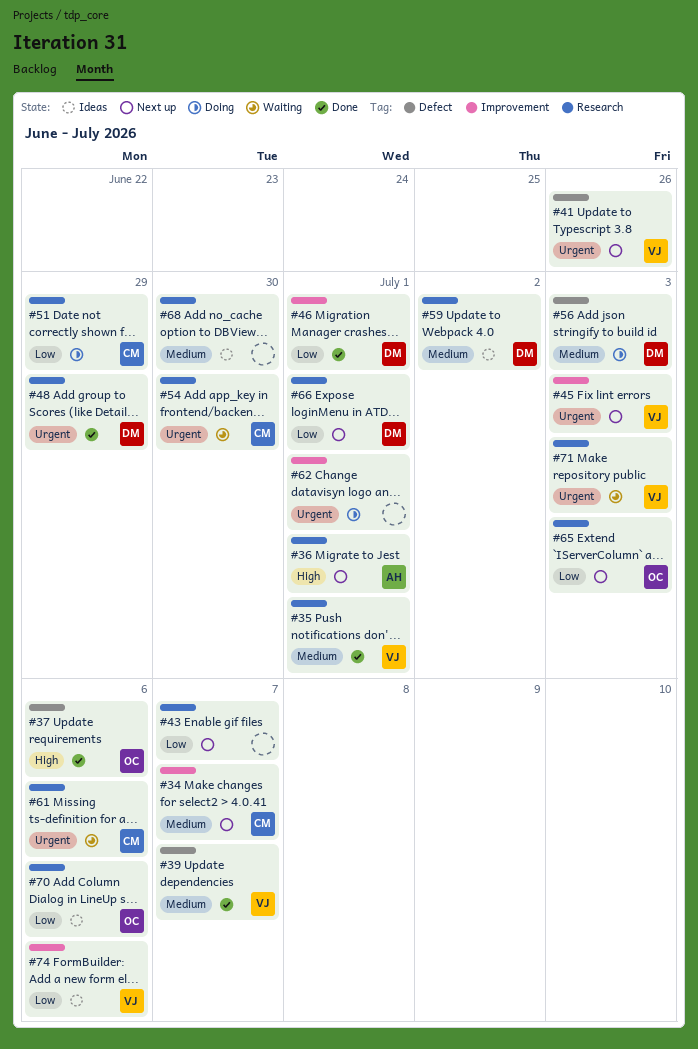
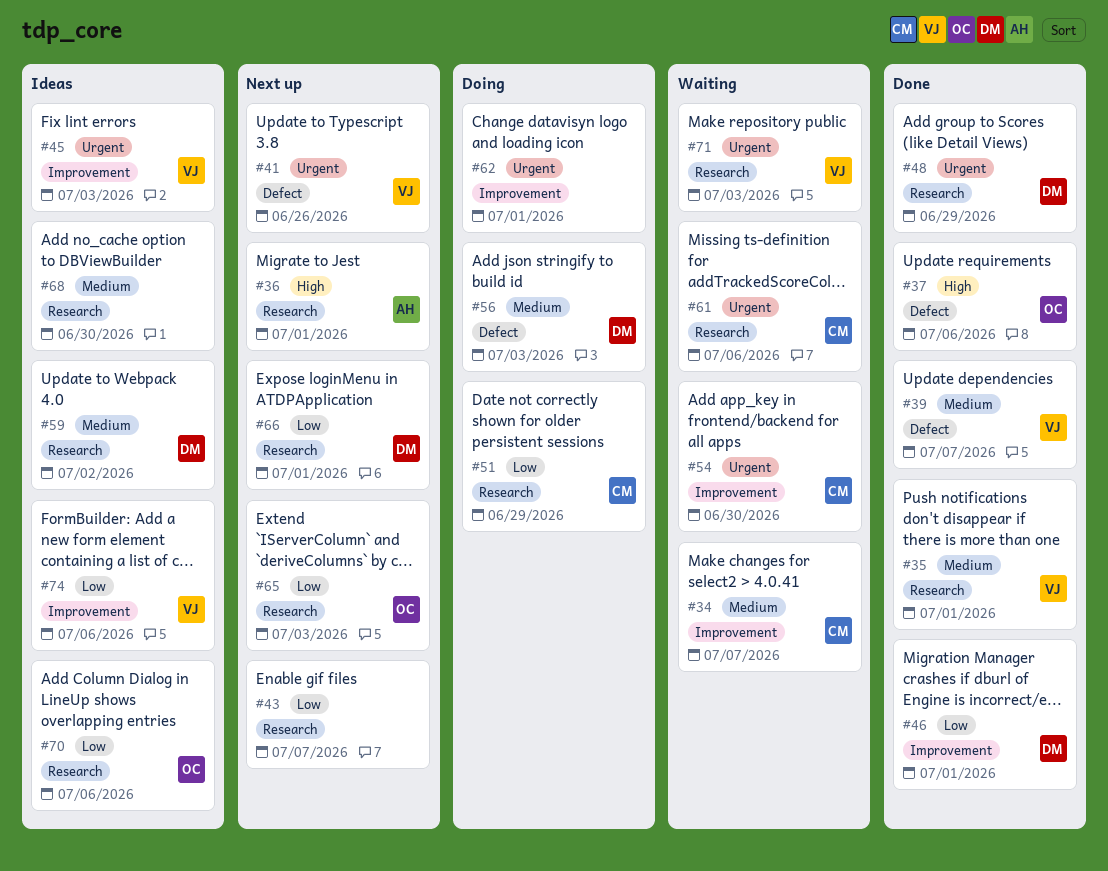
#34, status: Next up -> Waiting
#45, status: Next up -> Ideas
#54, label: Research -> Improvement

